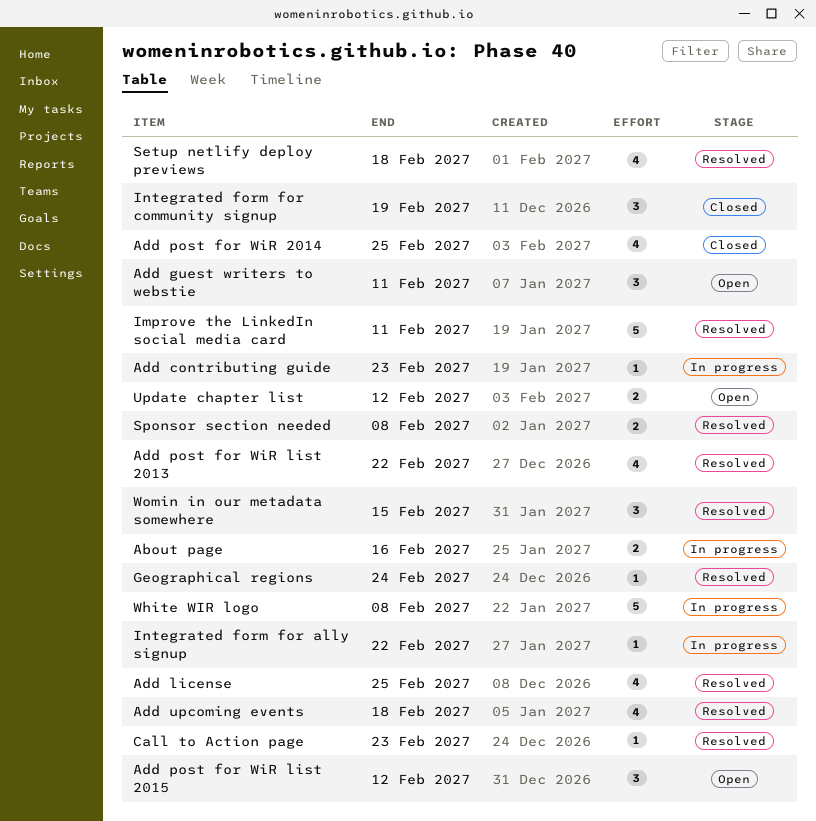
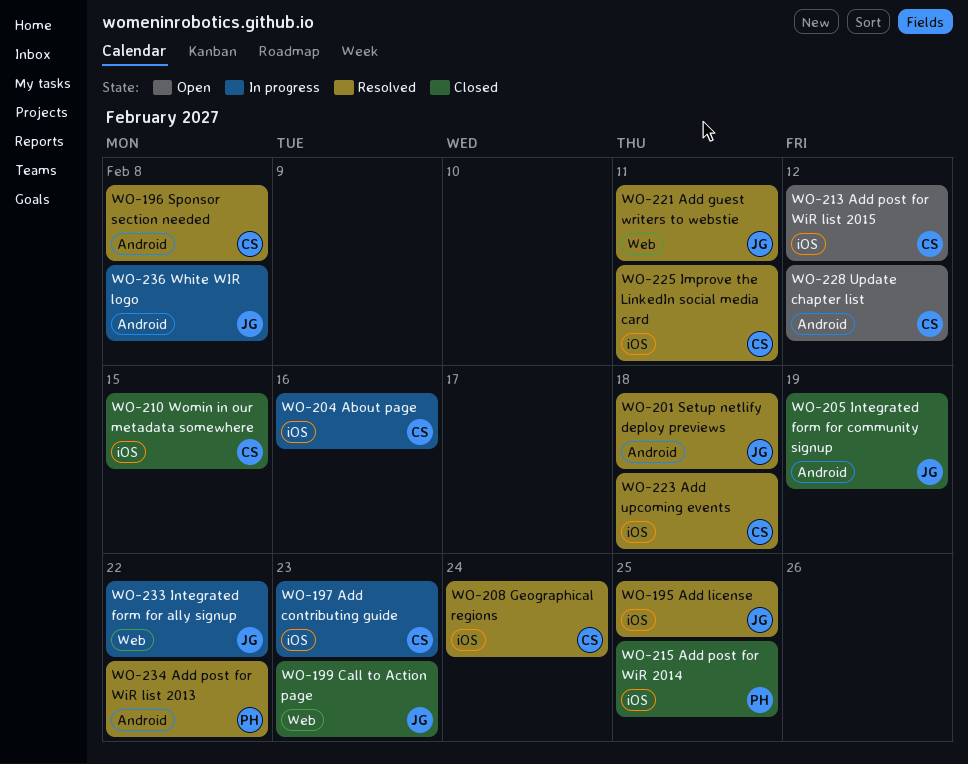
Add guest writers to webstie, status: Open -> Resolved
Call to Action page, status: Resolved -> Closed
Womin in our metadata somewhere, status: Resolved -> Closed

